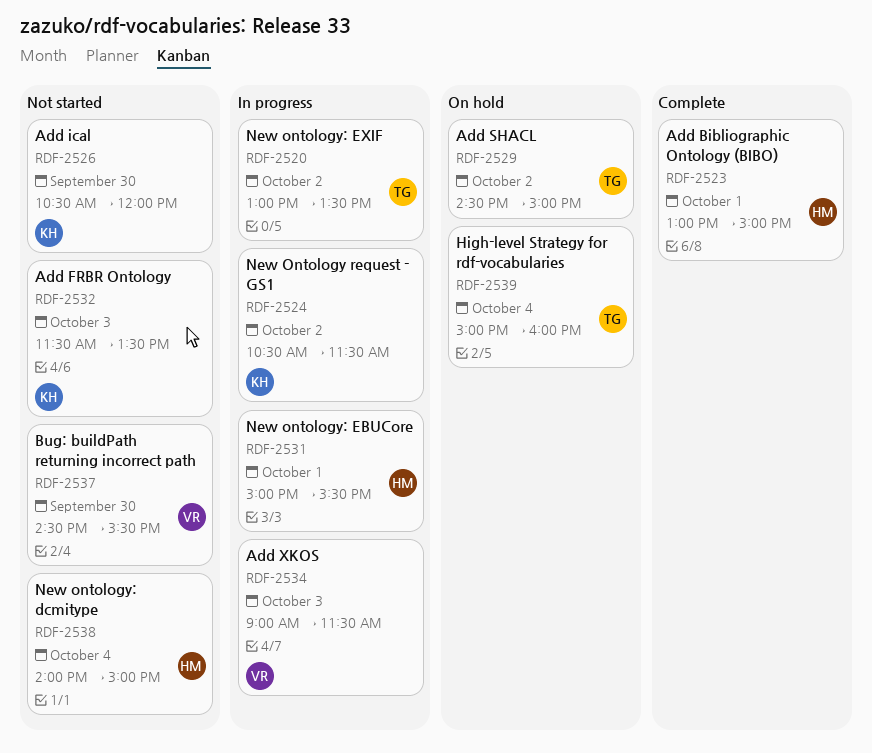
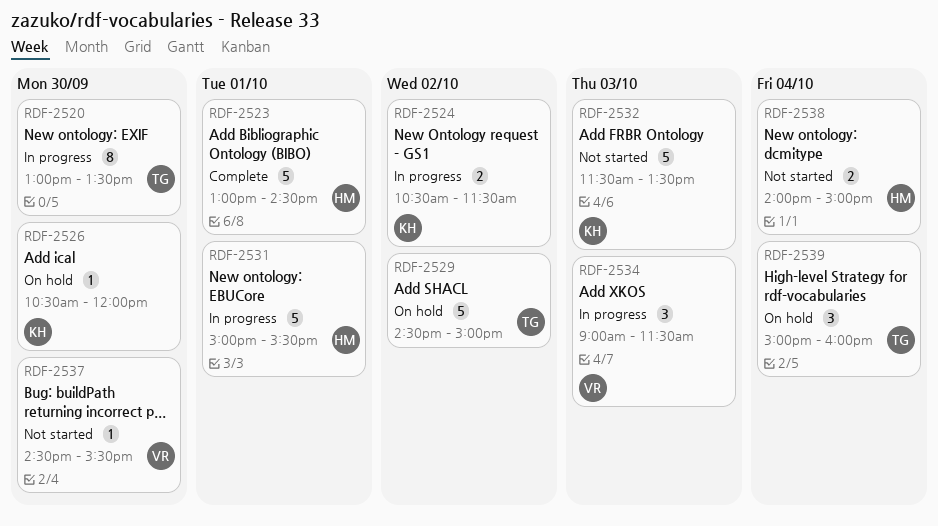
RDF-2520, day: Oct 2 -> Sep 30
RDF-2523, ends: 15:00 -> 14:30
RDF-2526, status: Not started -> On hold

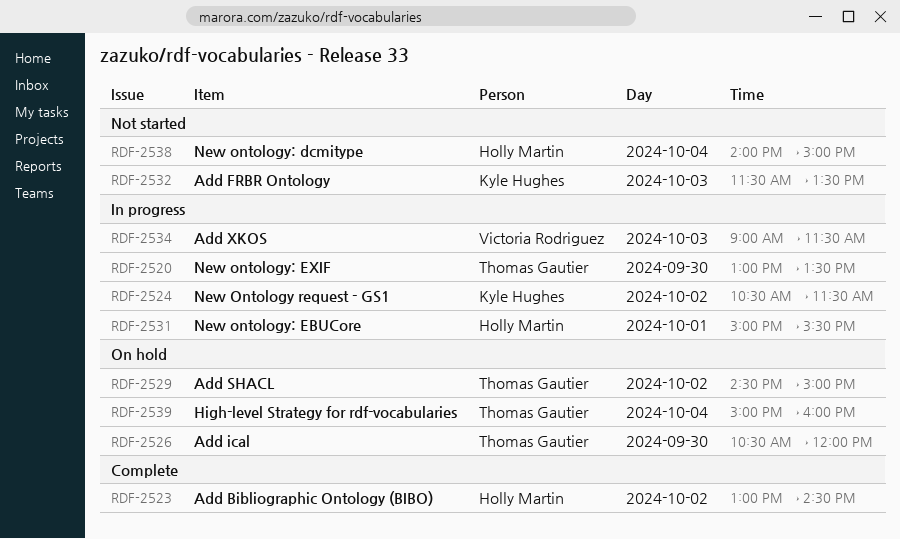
RDF-2523, day: Oct 1 -> Oct 2
RDF-2526, owner: Kyle Hughes -> Thomas Gautier
RDF-2537: present -> none

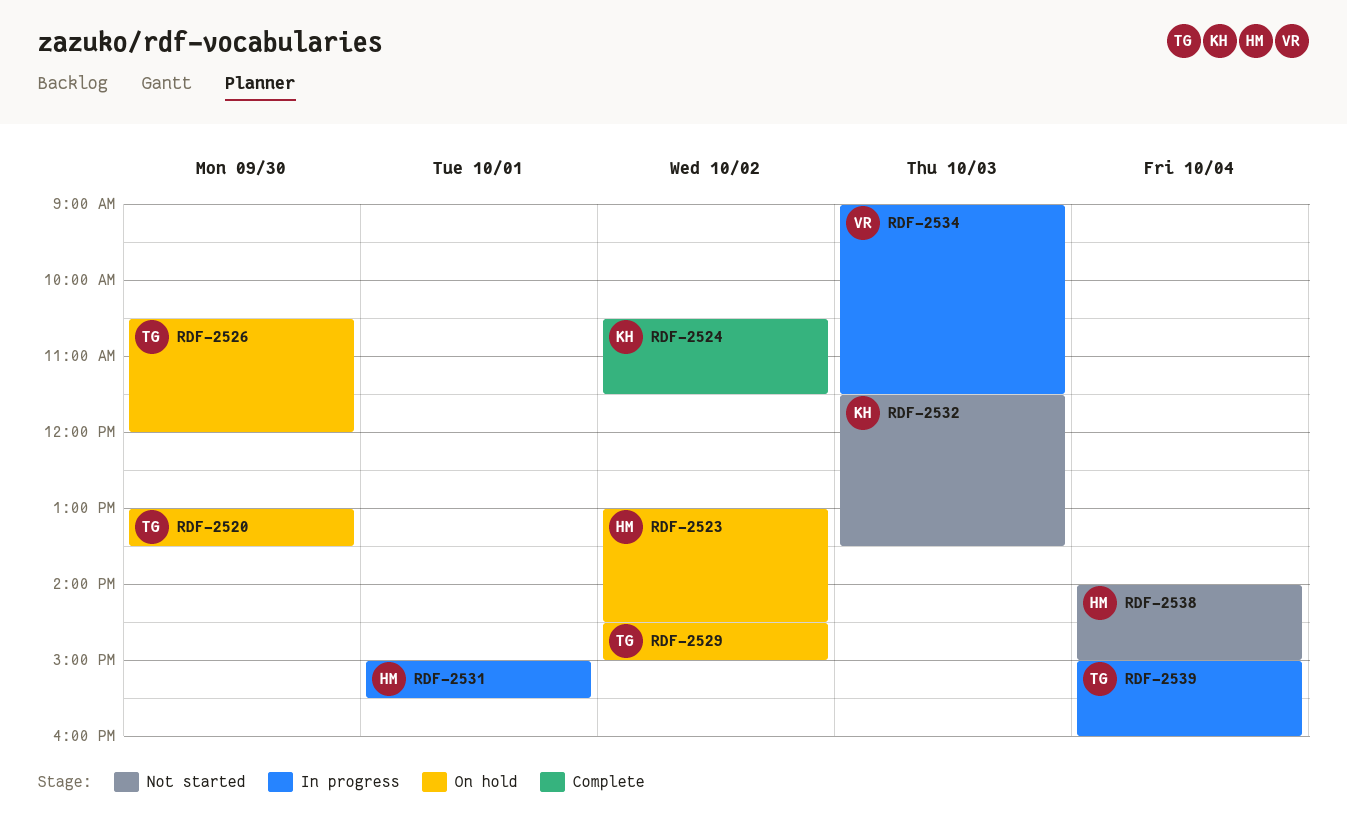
RDF-2520, status: In progress -> On hold
RDF-2523, status: Complete -> On hold
RDF-2524, status: In progress -> Complete
RDF-2539, status: On hold -> In progress

